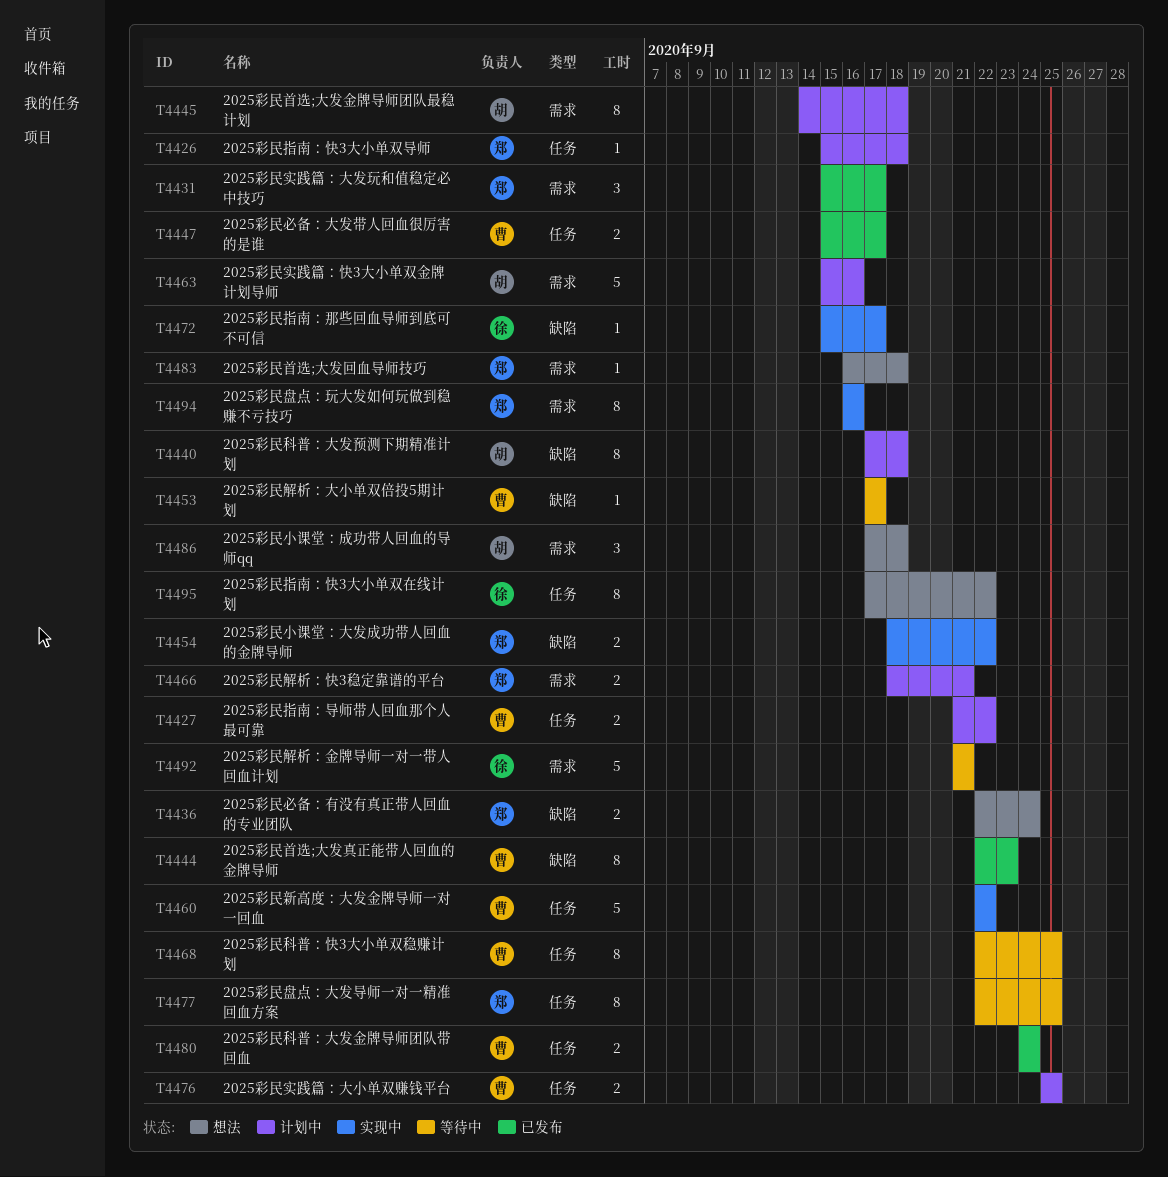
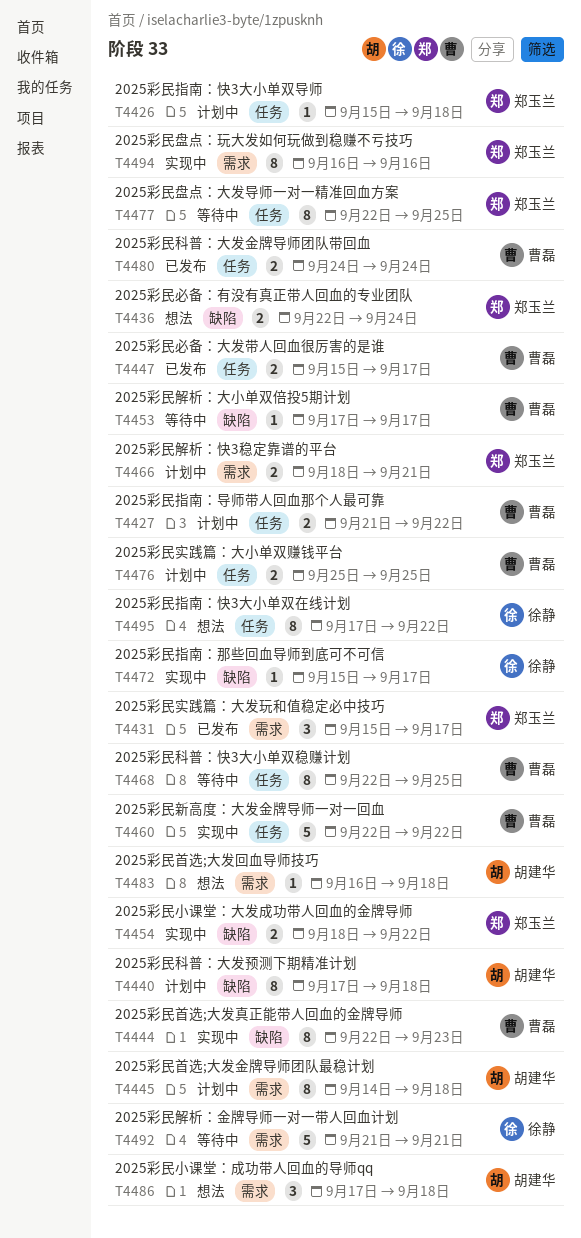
T4444, status: 已发布 -> 实现中
T4463: present -> none
T4483, owner: 郑玉兰 -> 胡建华

